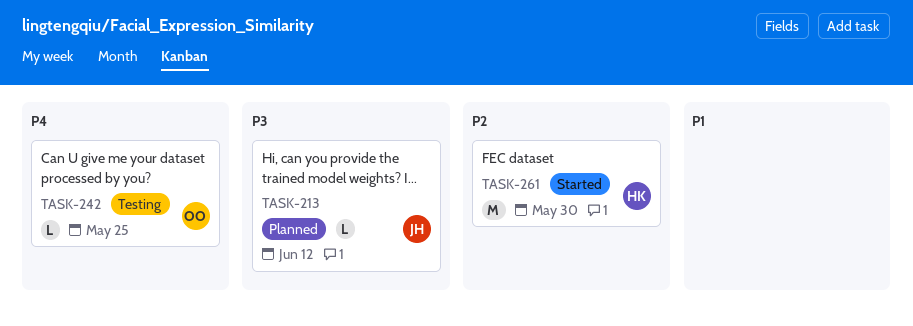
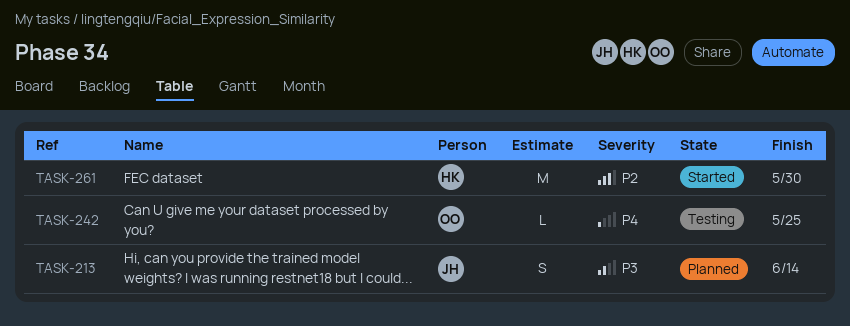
TASK-213, estimate: L -> S
TASK-213, due: Jun 12 -> Jun 14

